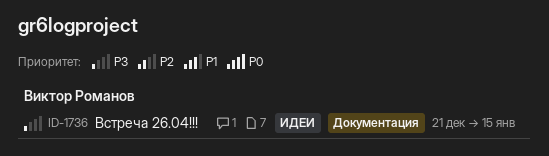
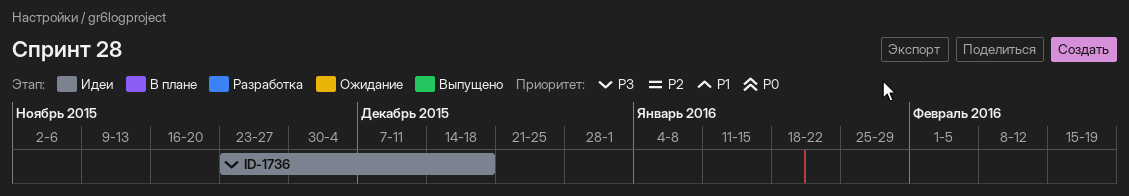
ID-1736, start: Dec 21 -> Nov 23
ID-1736, due: Jan 15 -> Dec 18

